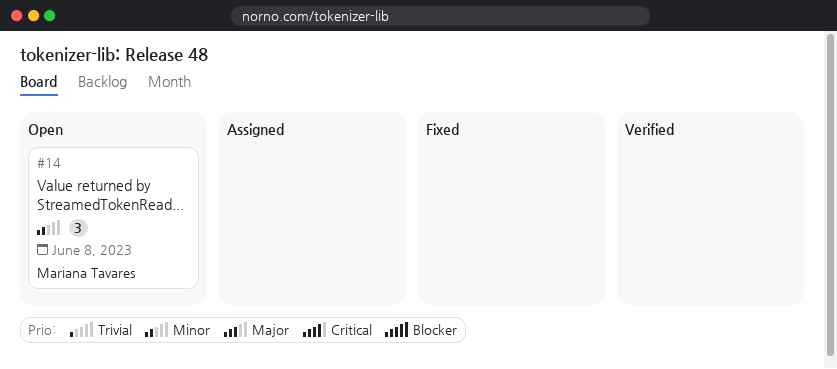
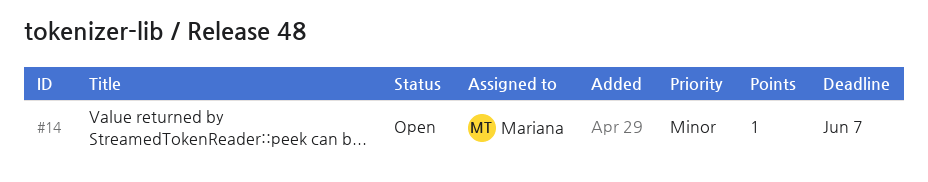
#14, estimate: 3 -> 1
#14, due: Jun 8 -> Jun 7

